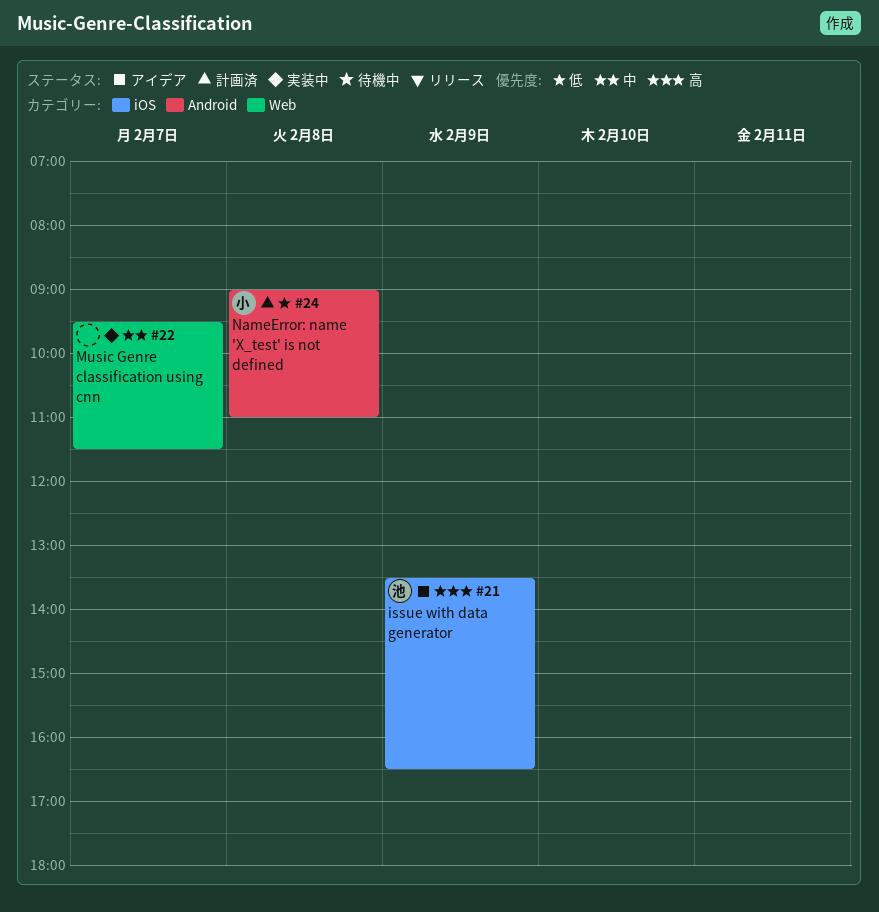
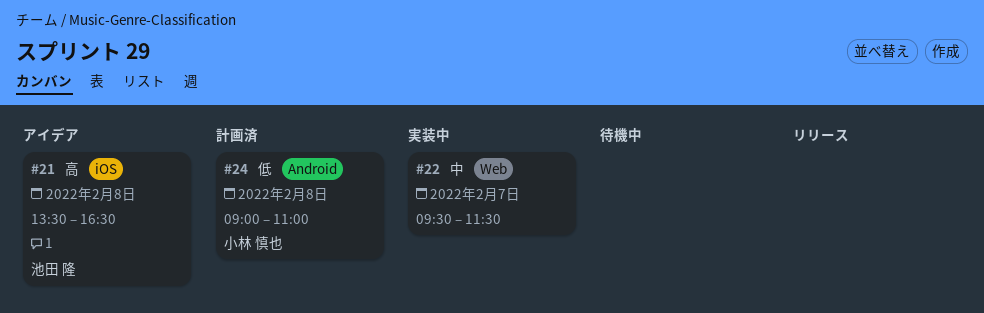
#21, day: Feb 9 -> Feb 8

